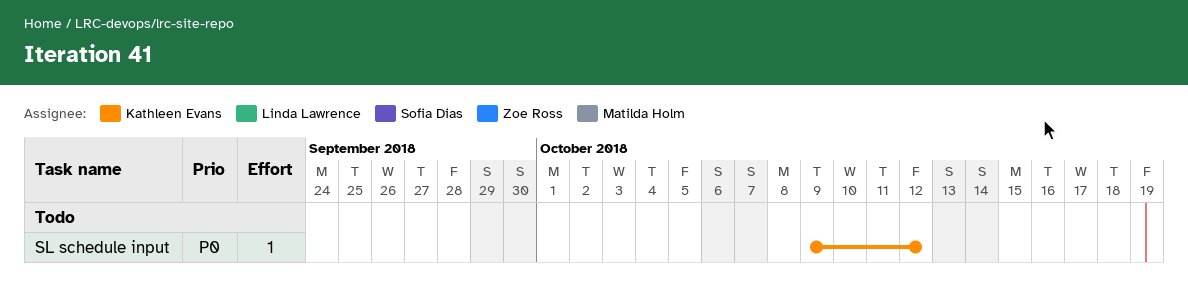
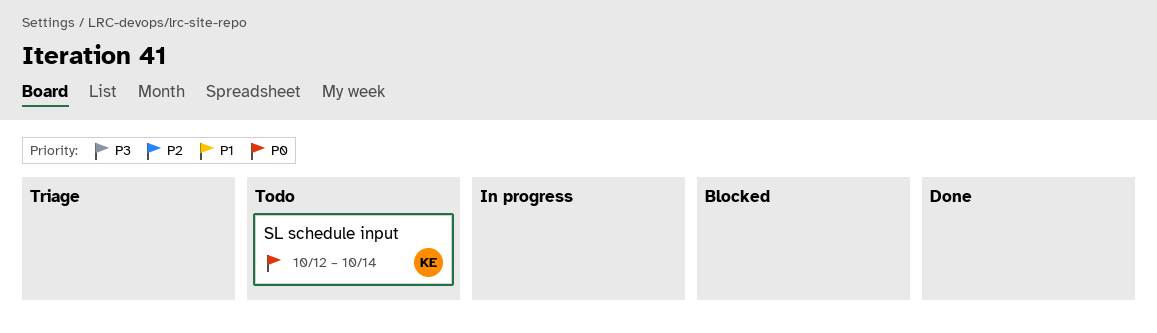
SL schedule input, start: Oct 9 -> Oct 12
SL schedule input, due: Oct 12 -> Oct 14

